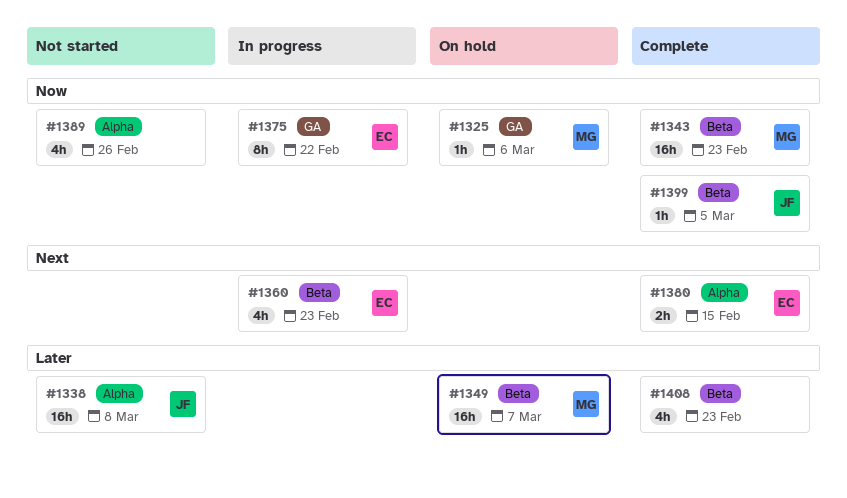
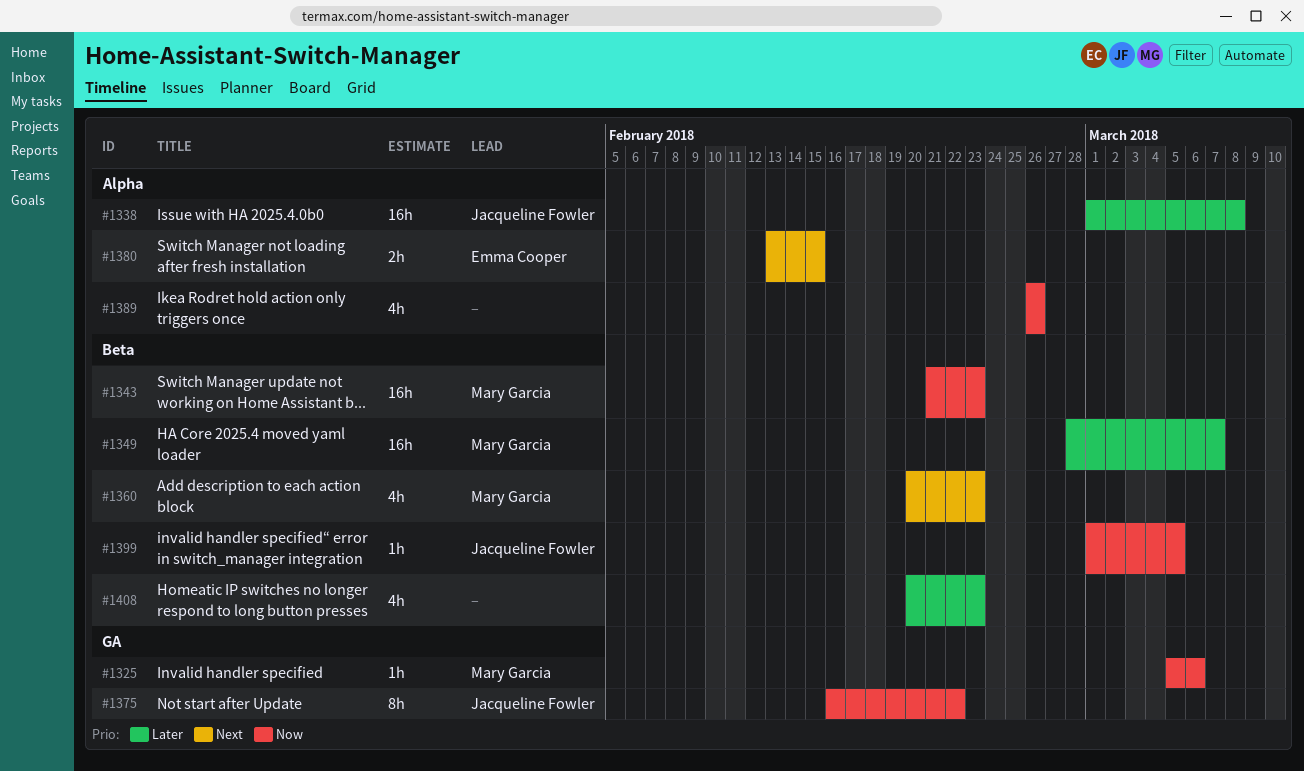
#1360, owner: Emma Cooper -> Mary Garcia
#1375, owner: Emma Cooper -> Jacqueline Fowler

